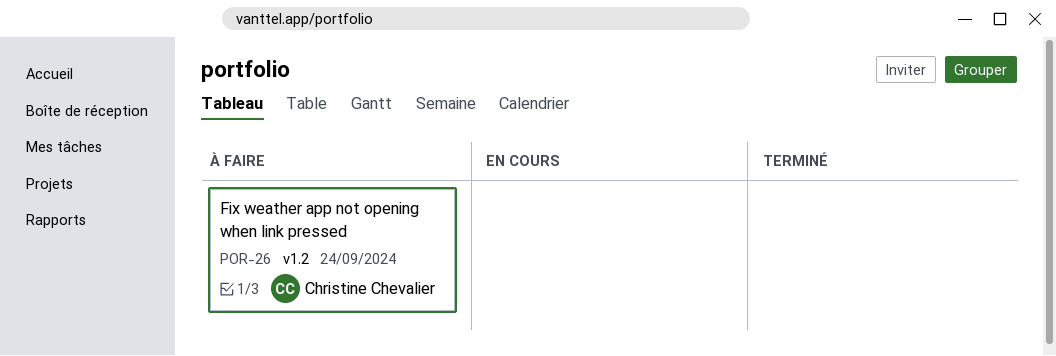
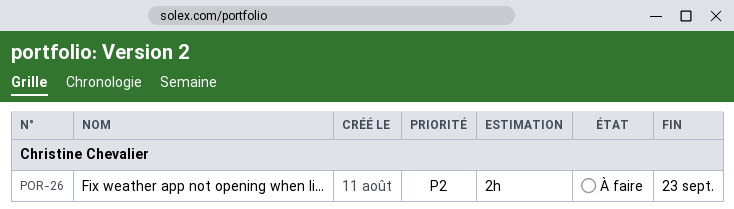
POR-26, due: Sep 24 -> Sep 23

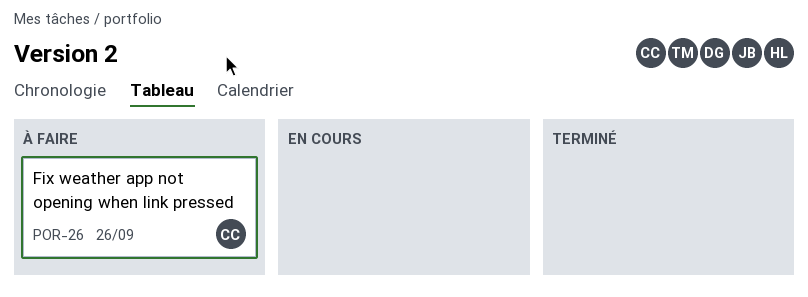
POR-26, due: Sep 23 -> Sep 26

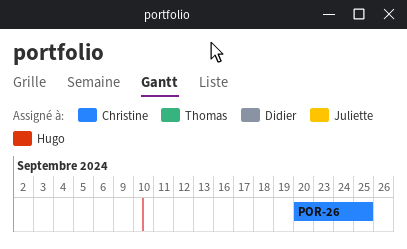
POR-26, due: Sep 26 -> Sep 25

